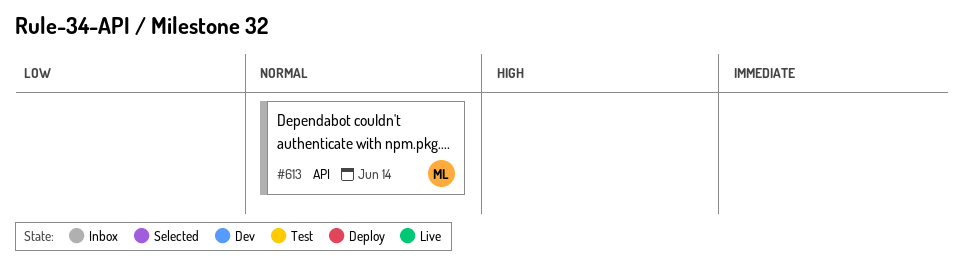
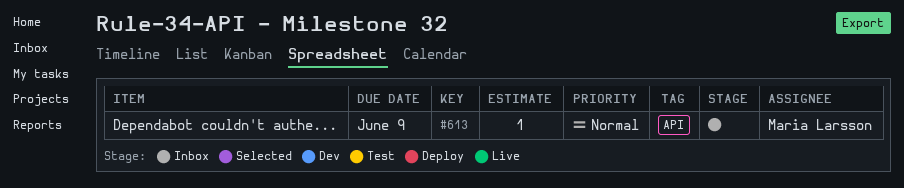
#613, due: Jun 14 -> Jun 9

